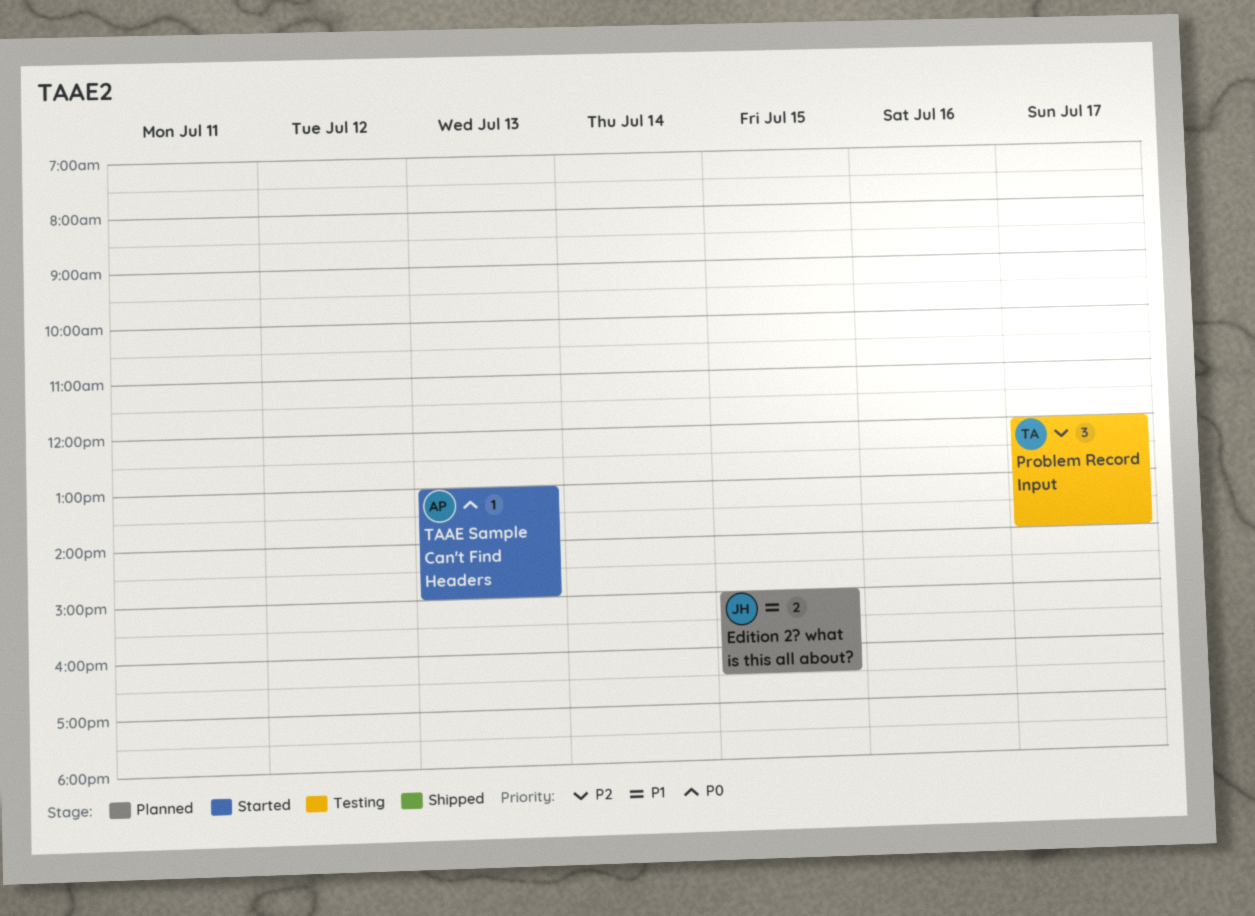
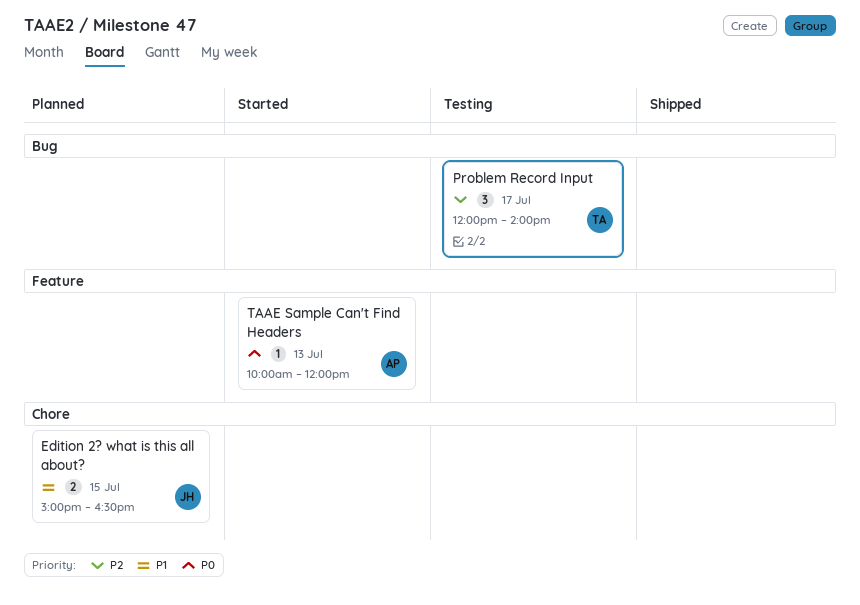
TAAE Sample Can't Find Headers, begins: 13:00 -> 10:00
TAAE Sample Can't Find Headers, ends: 15:00 -> 12:00

